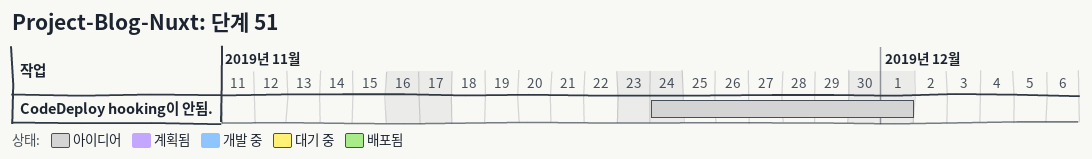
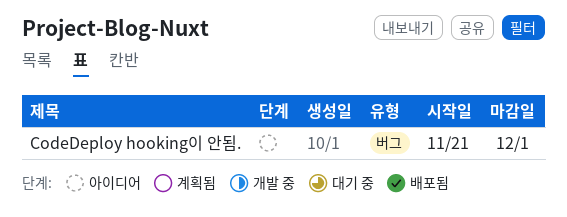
CodeDeploy hooking이 안됨., start: Nov 24 -> Nov 21

